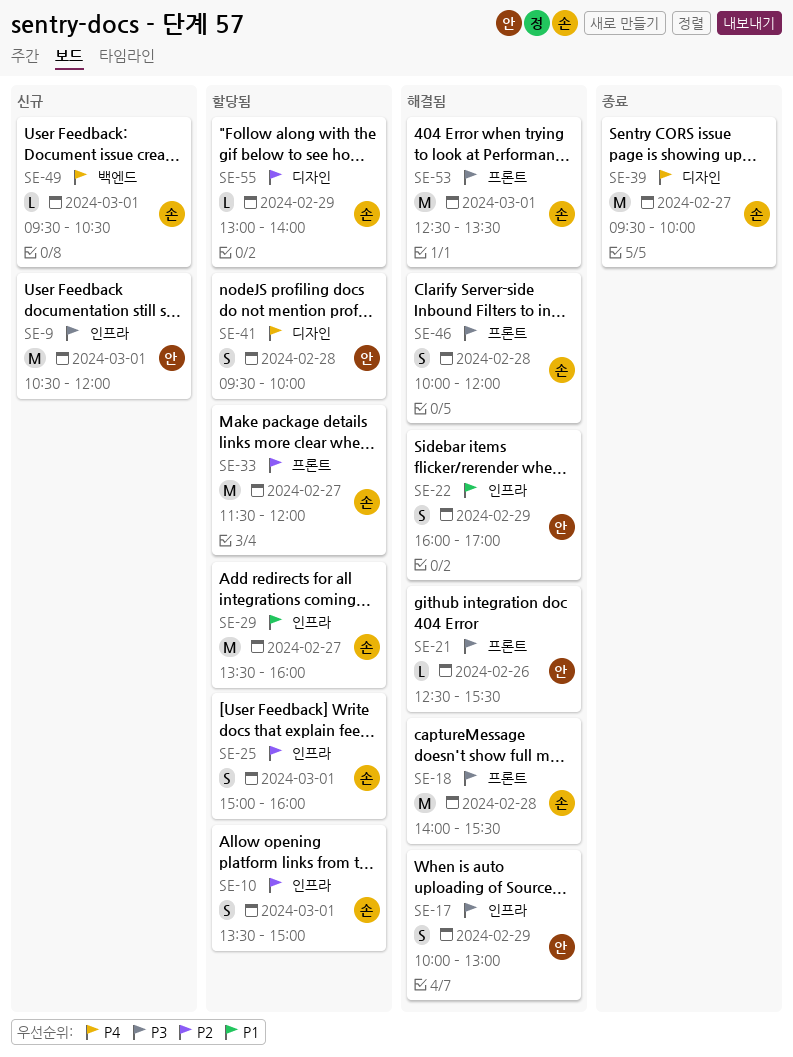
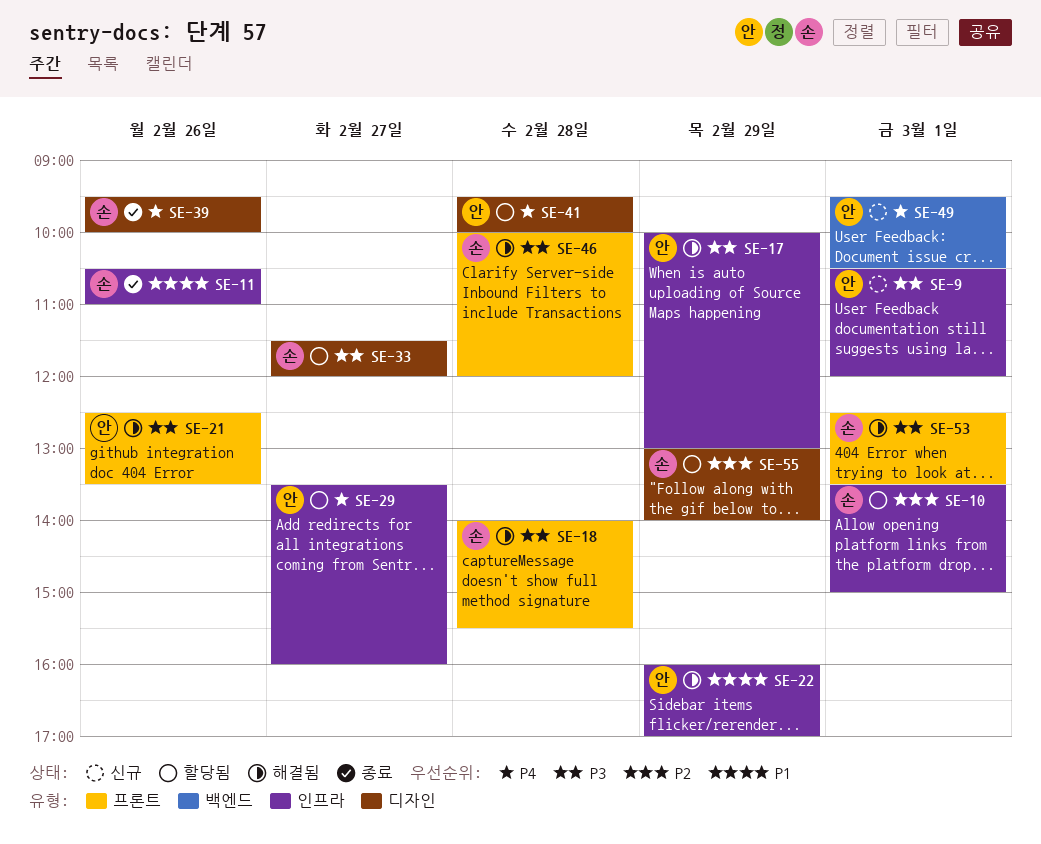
SE-11: none -> present
SE-21, ends: 15:30 -> 13:30
SE-25: present -> none
SE-29, owner: 손 -> 안
SE-29, priority: P1 -> P4
SE-33, priority: P2 -> P3
SE-33, label: 프론트 -> 디자인
SE-39, day: Feb 27 -> Feb 26
SE-49, owner: 손 -> 안

